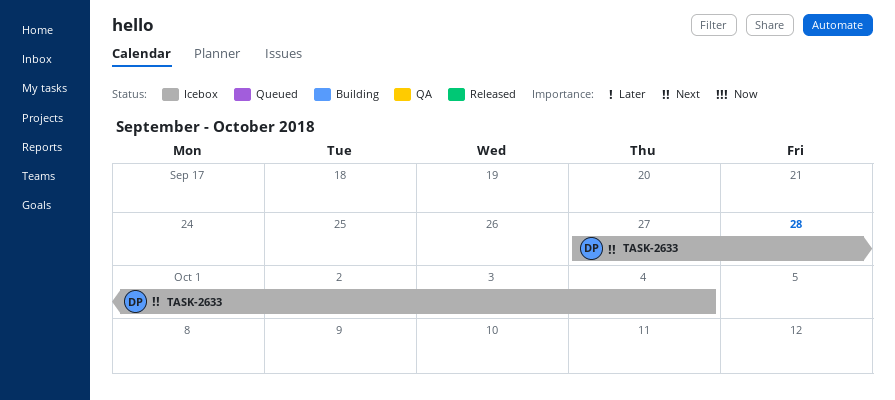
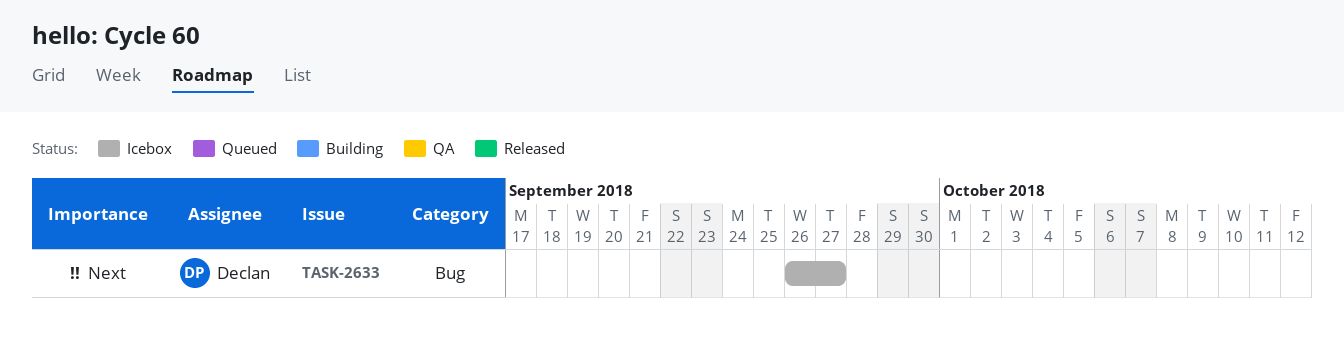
TASK-2633, start: Sep 27 -> Sep 26
TASK-2633, due: Oct 4 -> Sep 27

